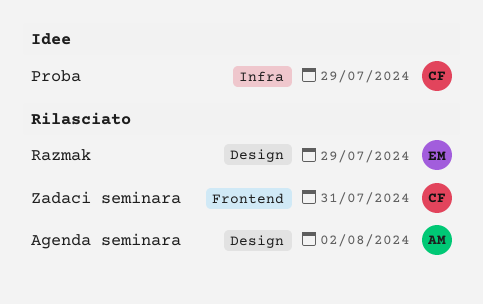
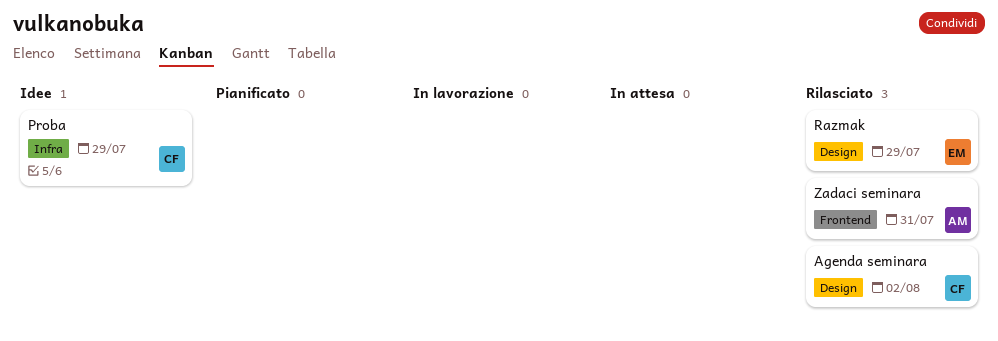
Agenda seminara, owner: AM -> CF
Zadaci seminara, owner: CF -> AM

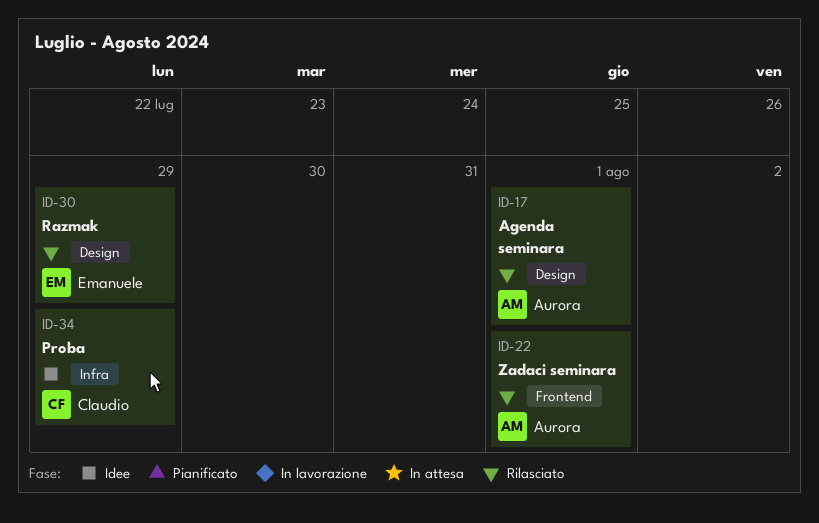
Agenda seminara, owner: Claudio -> Aurora
Agenda seminara, due: Aug 2 -> Aug 1
Zadaci seminara, due: Jul 31 -> Aug 1

